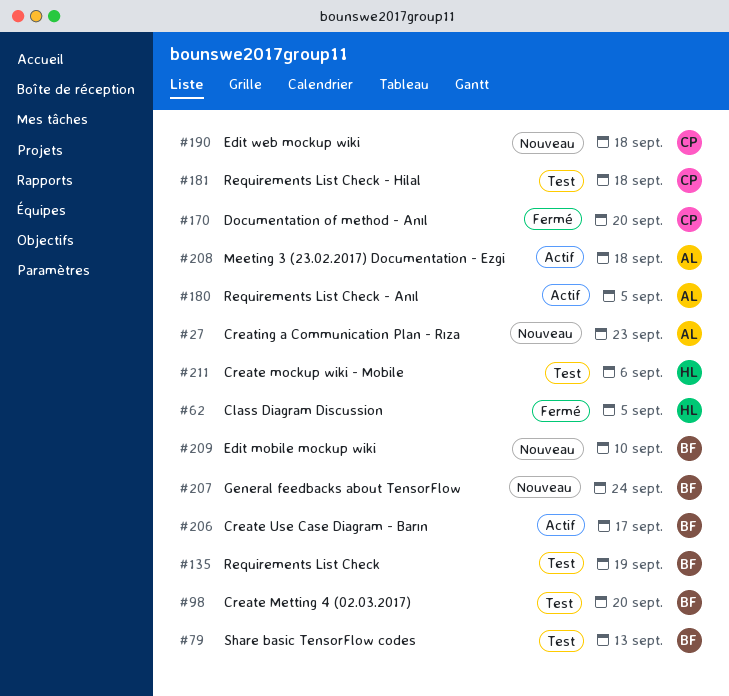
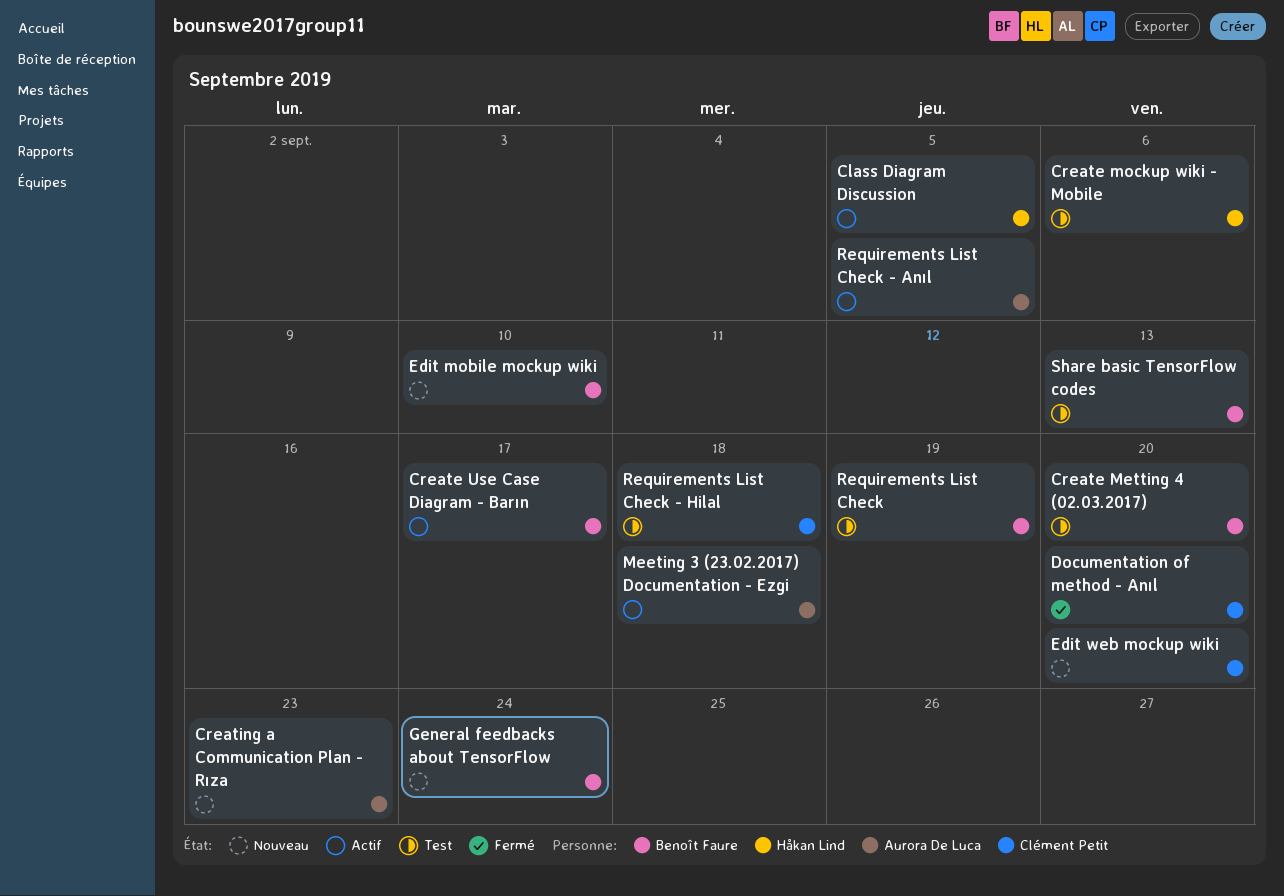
Class Diagram Discussion, status: Fermé -> Actif
Edit web mockup wiki, due: Sep 18 -> Sep 20

